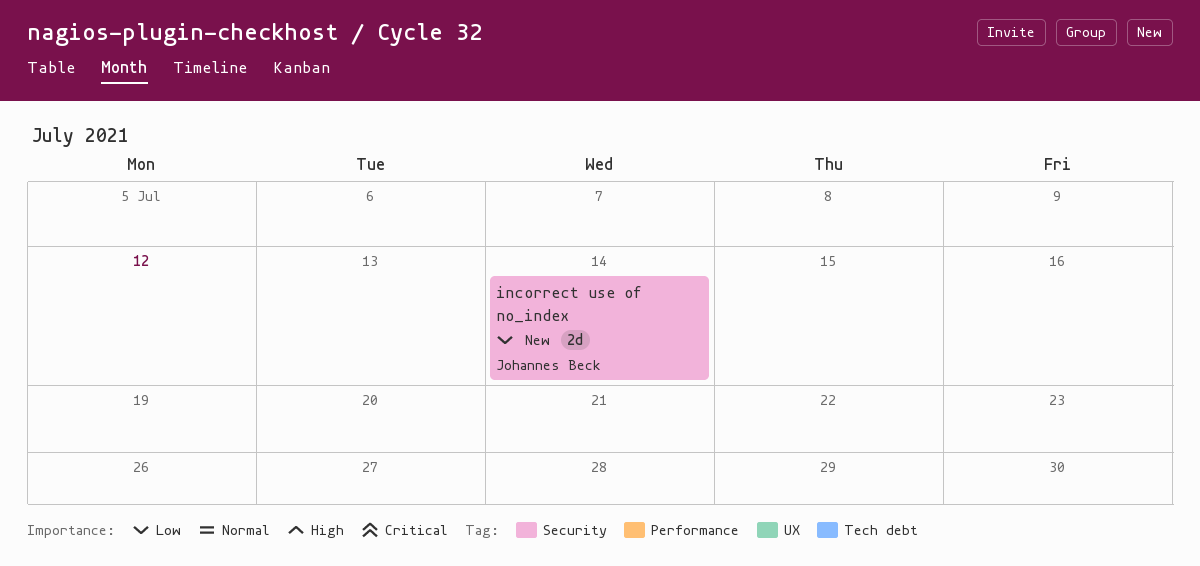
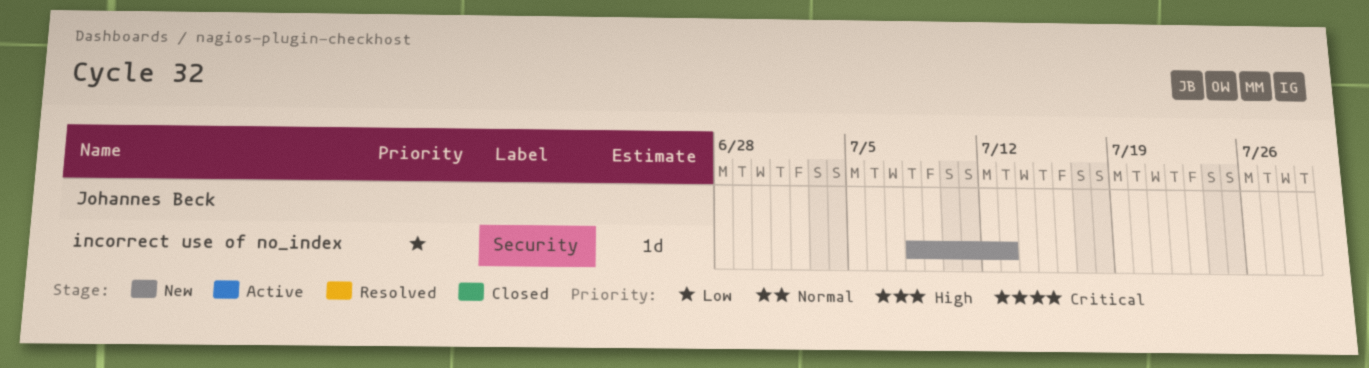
incorrect use of no_index, estimate: 2d -> 1d
incorrect use of no_index, due: Jul 14 -> Jul 13

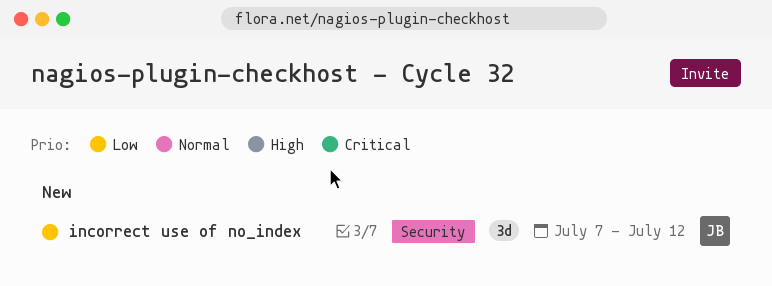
incorrect use of no_index, estimate: 1d -> 3d
incorrect use of no_index, start: Jul 8 -> Jul 7
incorrect use of no_index, due: Jul 13 -> Jul 12

